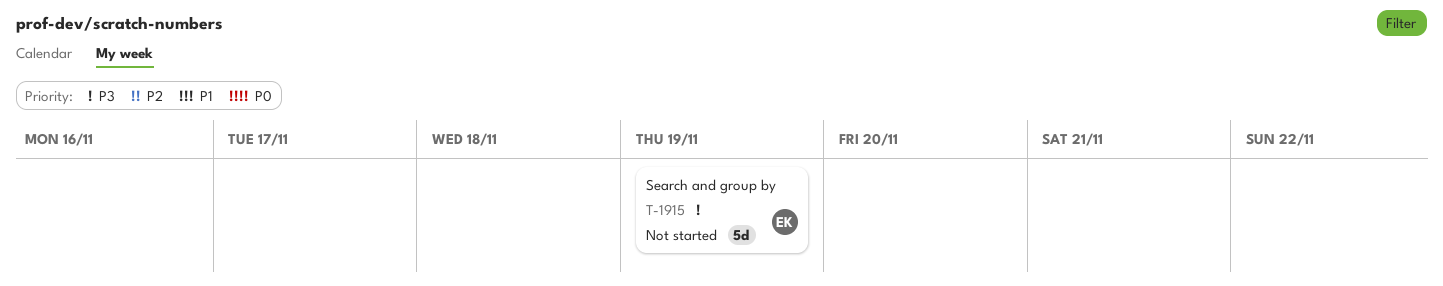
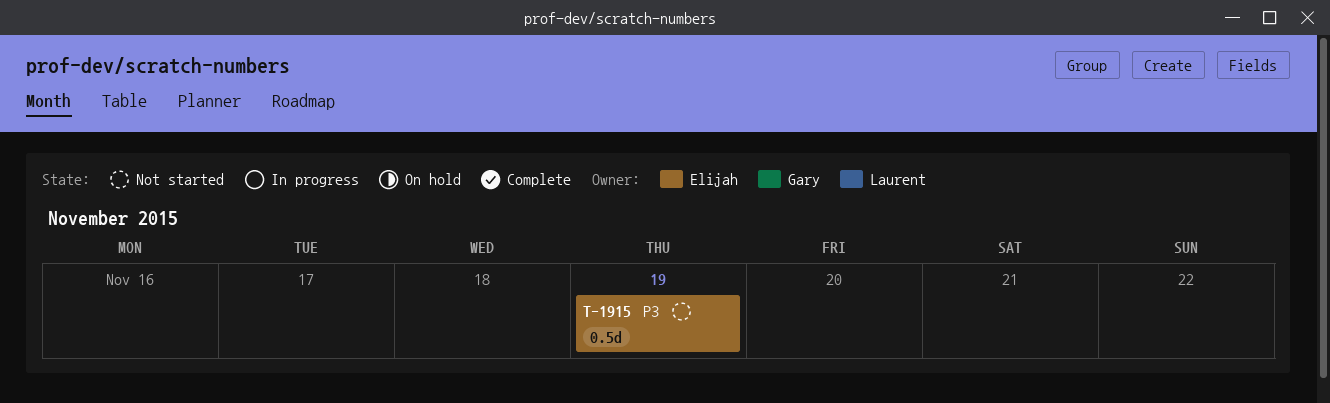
T-1915, estimate: 5d -> 0.5d

